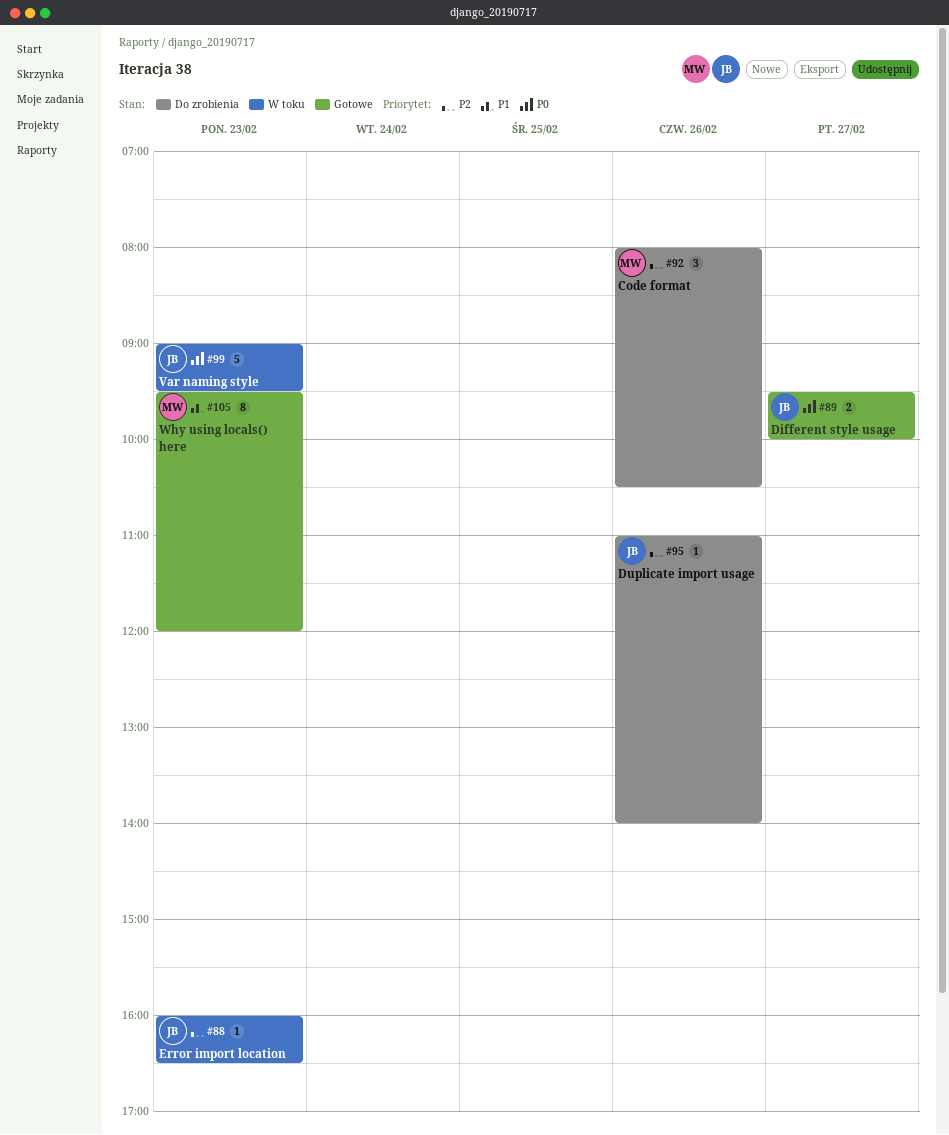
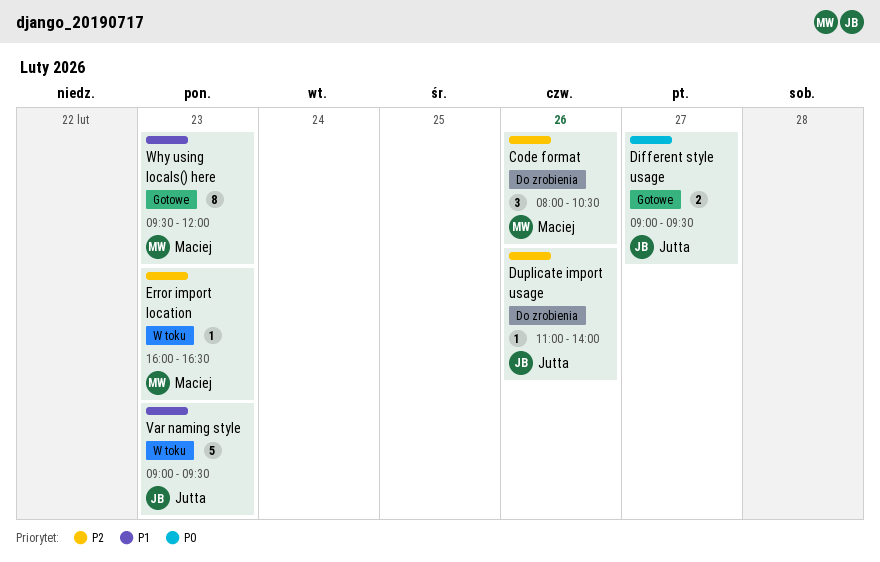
Different style usage, begins: 09:30 -> 09:00
Different style usage, ends: 10:00 -> 09:30
Error import location, owner: Jutta -> Maciej
Var naming style, priority: P0 -> P1

